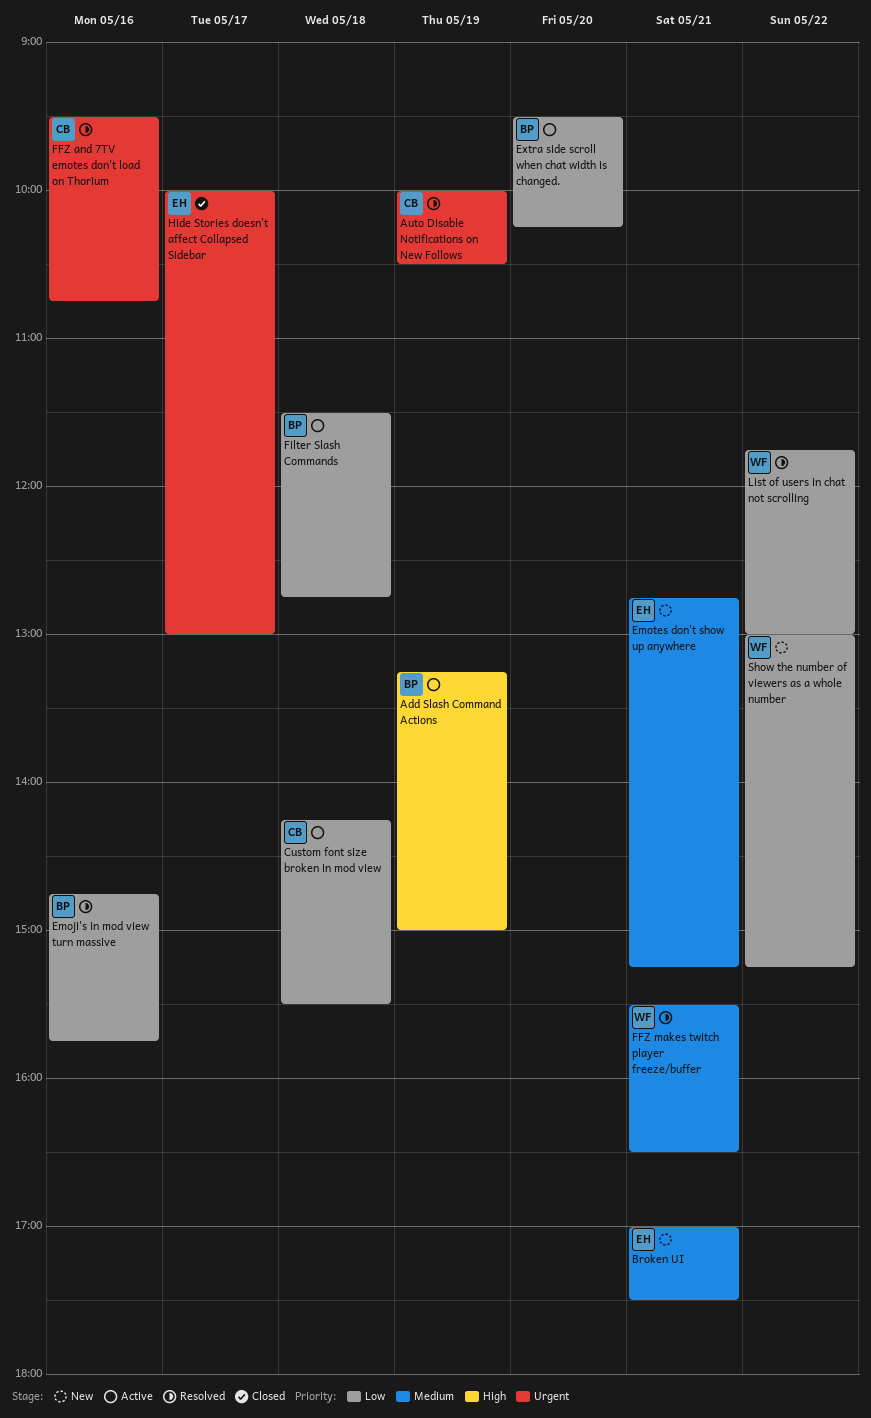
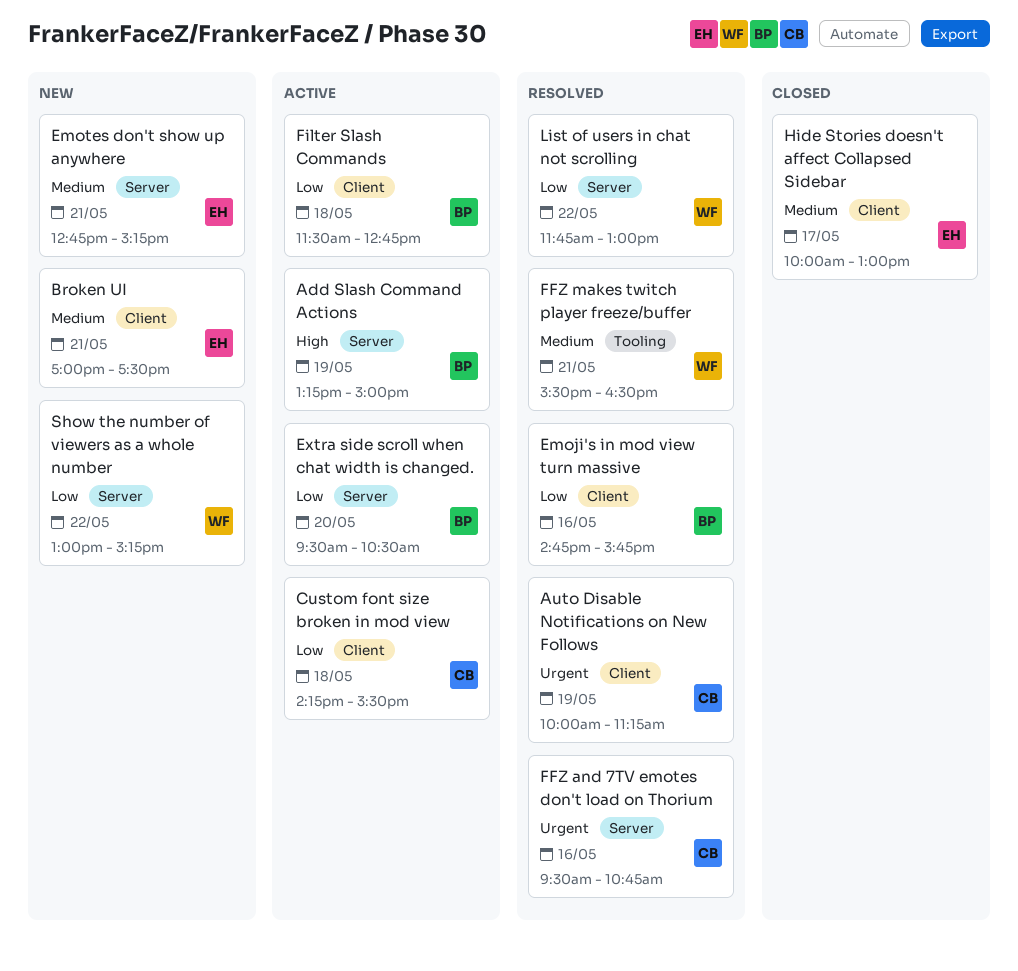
Auto Disable Notifications on New Follows, ends: 10:30 -> 11:15
Extra side scroll when chat width is changed., ends: 10:15 -> 10:30
Hide Stories doesn't affect Collapsed Sidebar, priority: Urgent -> Medium

